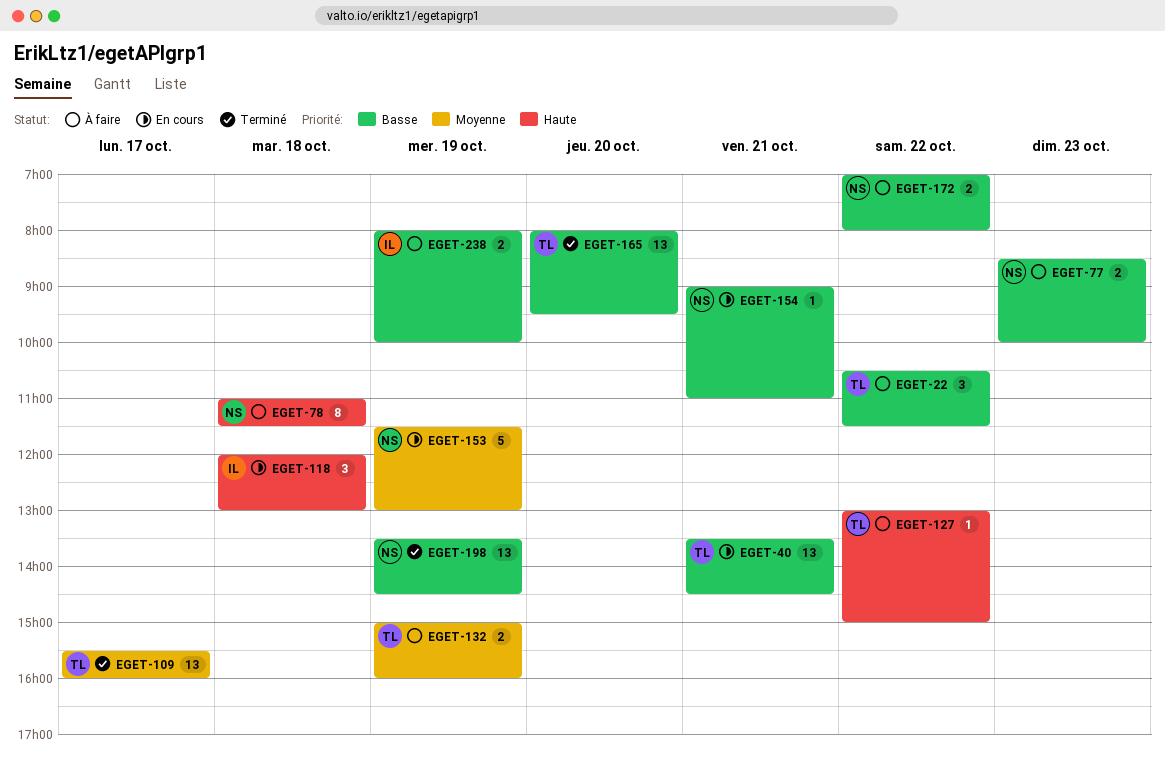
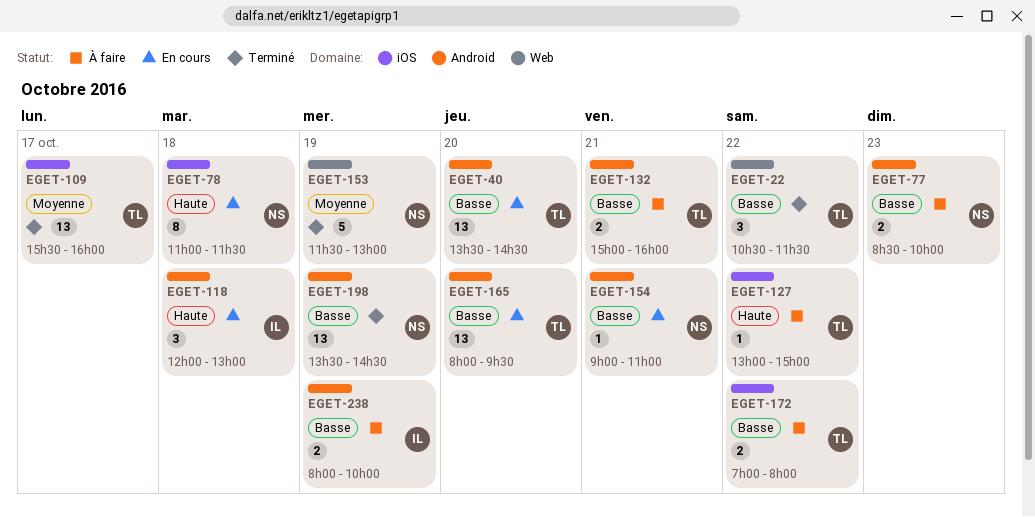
EGET-22, status: À faire -> Terminé
EGET-40, day: Oct 21 -> Oct 20
EGET-78, status: À faire -> En cours
EGET-132, priority: Moyenne -> Basse
EGET-132, day: Oct 19 -> Oct 21
EGET-153, status: En cours -> Terminé
EGET-165, status: Terminé -> En cours
EGET-172, owner: NS -> TL

